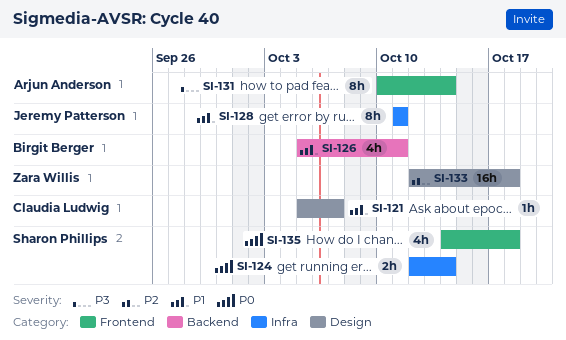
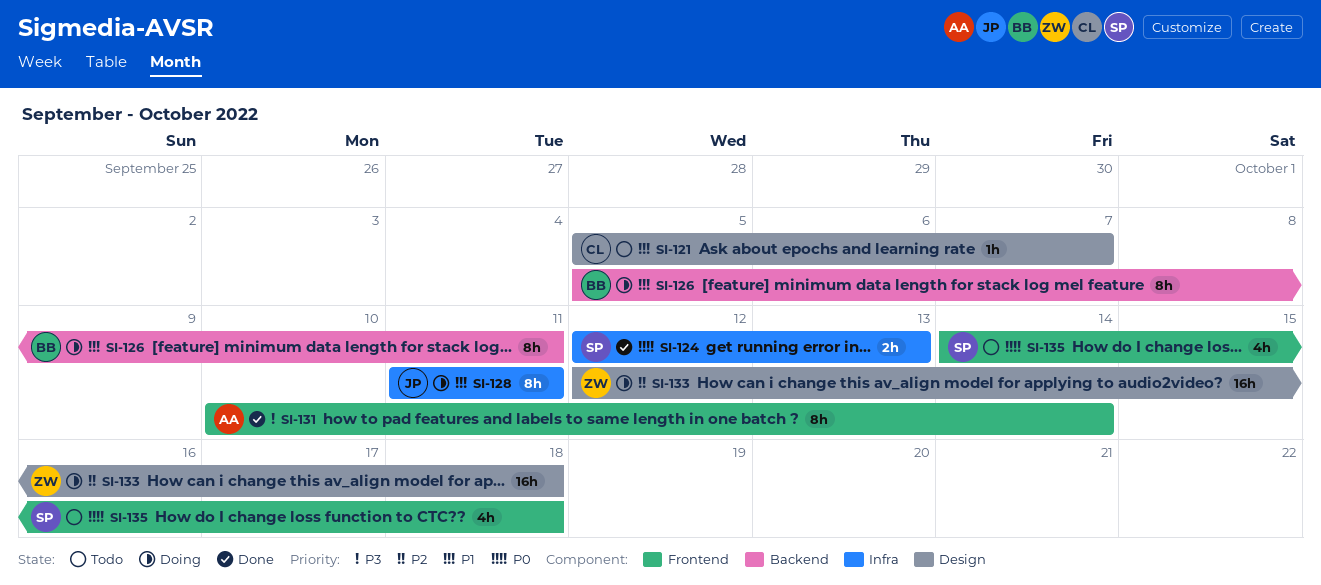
SI-124, due: Oct 14 -> Oct 13
SI-126, estimate: 4h -> 8h

